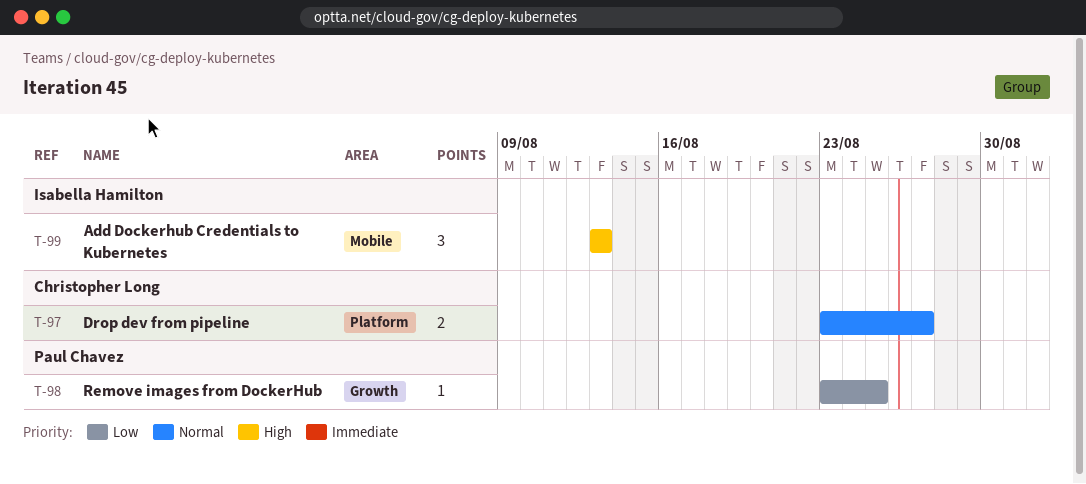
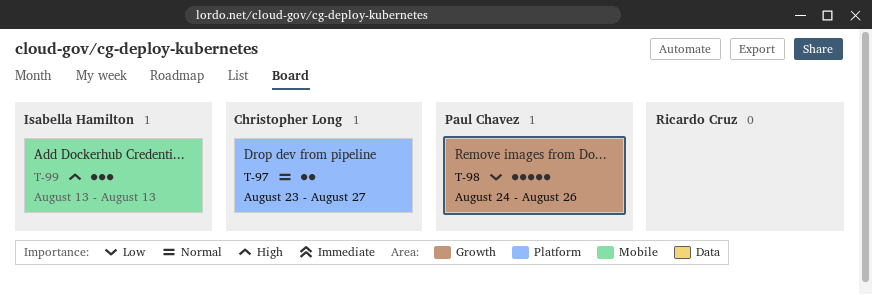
T-98, estimate: 1 -> 5
T-98, start: Aug 23 -> Aug 24
T-98, due: Aug 25 -> Aug 26

